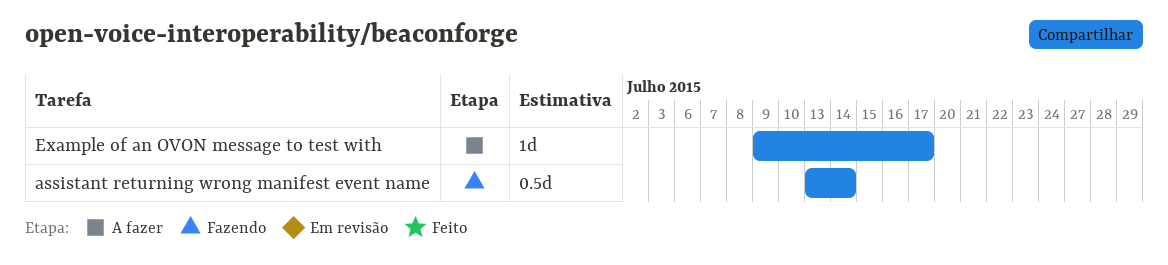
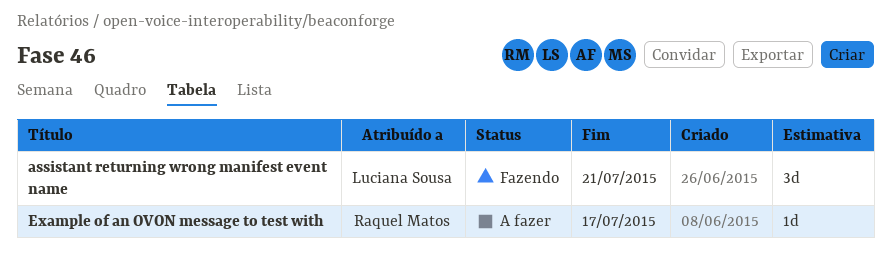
assistant returning wrong manifest event name, estimate: 0.5d -> 3d
assistant returning wrong manifest event name, due: Jul 14 -> Jul 21

